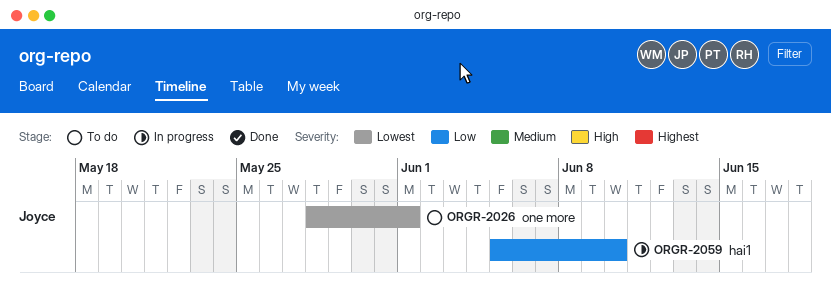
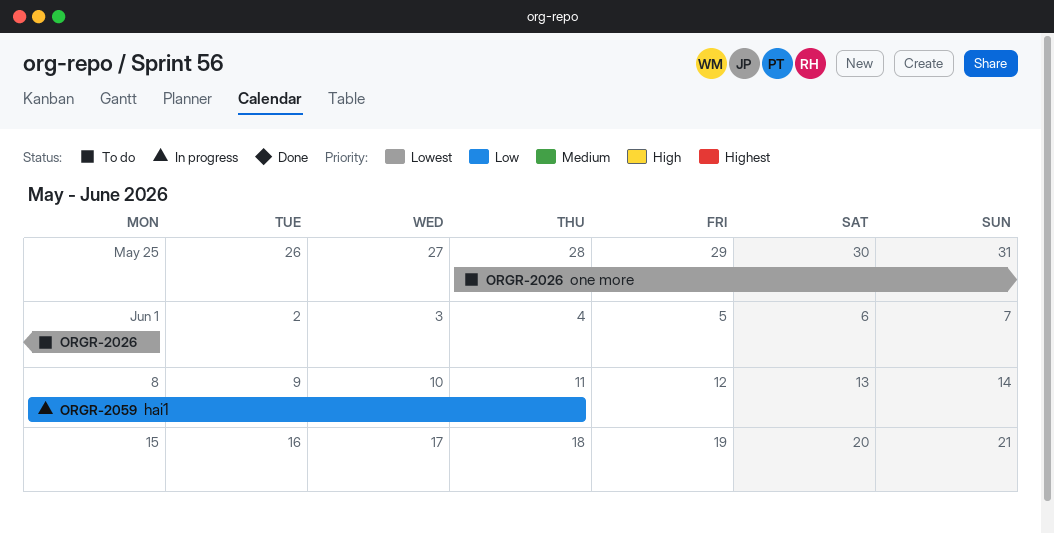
ORGR-2059, start: Jun 5 -> Jun 8
ORGR-2059, due: Jun 10 -> Jun 11

